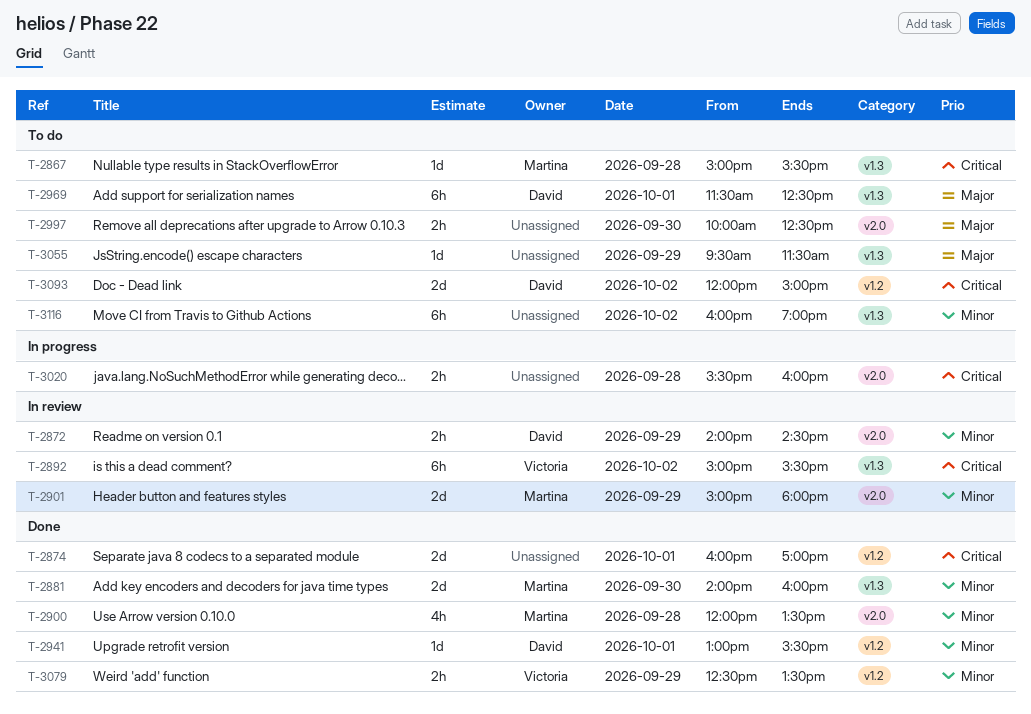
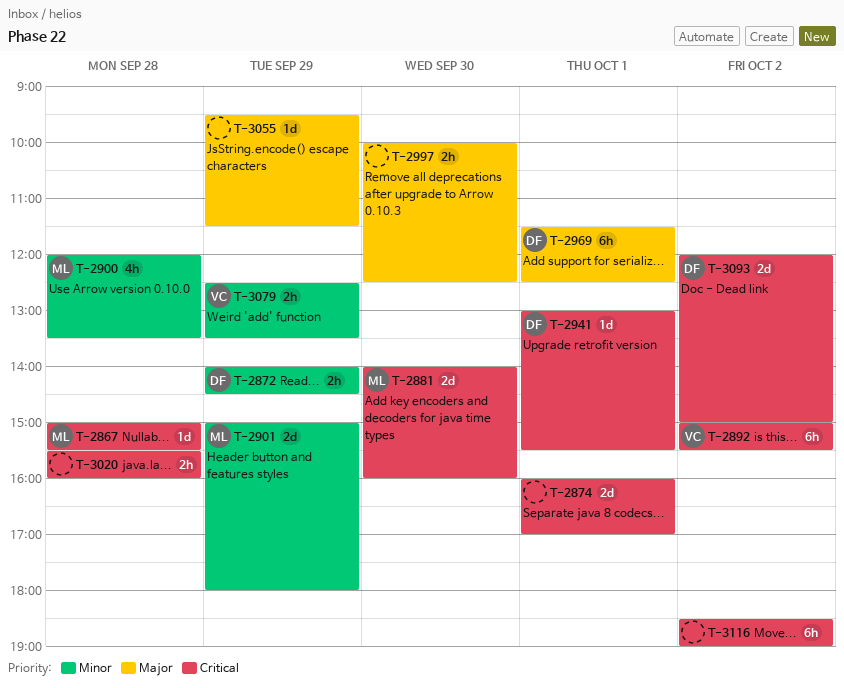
T-2881, priority: Minor -> Critical
T-2941, priority: Minor -> Critical
T-3116, priority: Minor -> Critical
T-3116, begins: 16:00 -> 18:30

